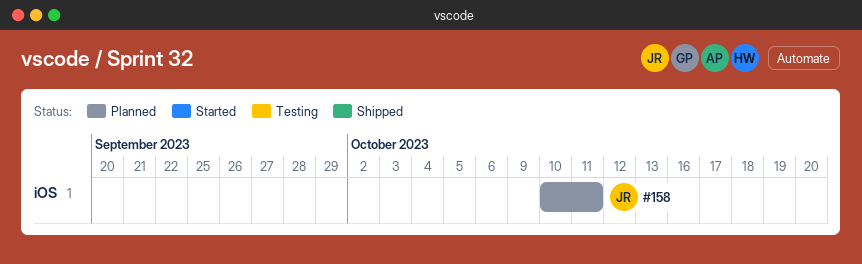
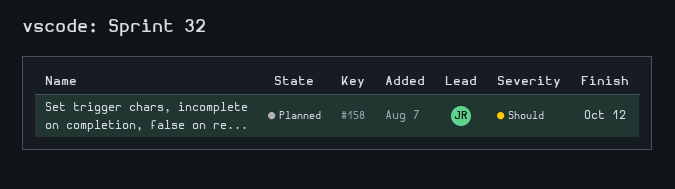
#158, due: Oct 11 -> Oct 12

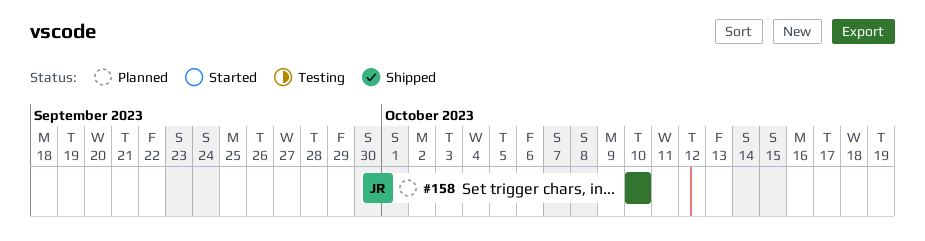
#158, due: Oct 12 -> Oct 10

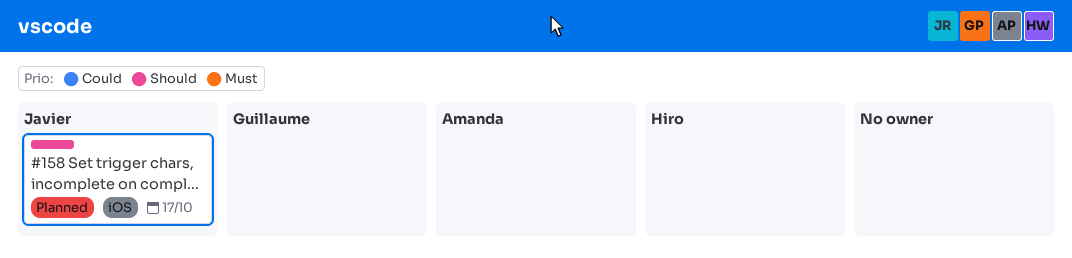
#158, due: Oct 10 -> Oct 17

